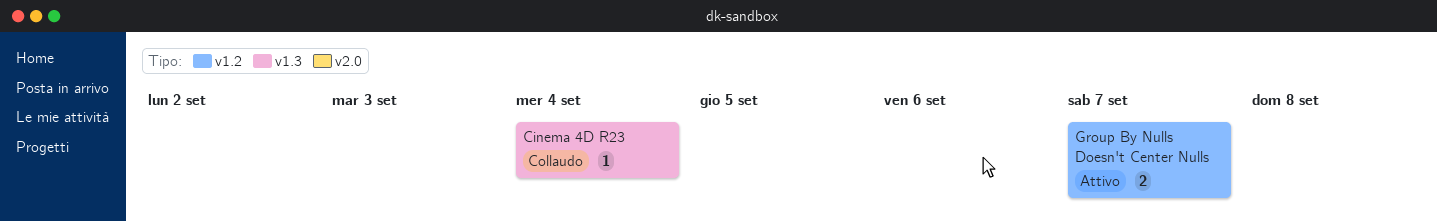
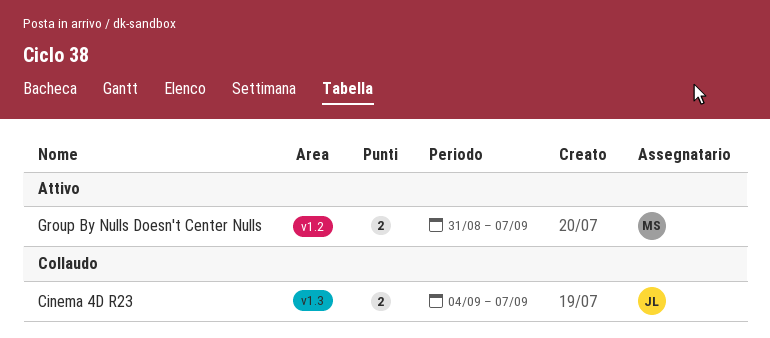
Cinema 4D R23, estimate: 1 -> 2
Cinema 4D R23, due: Sep 4 -> Sep 7

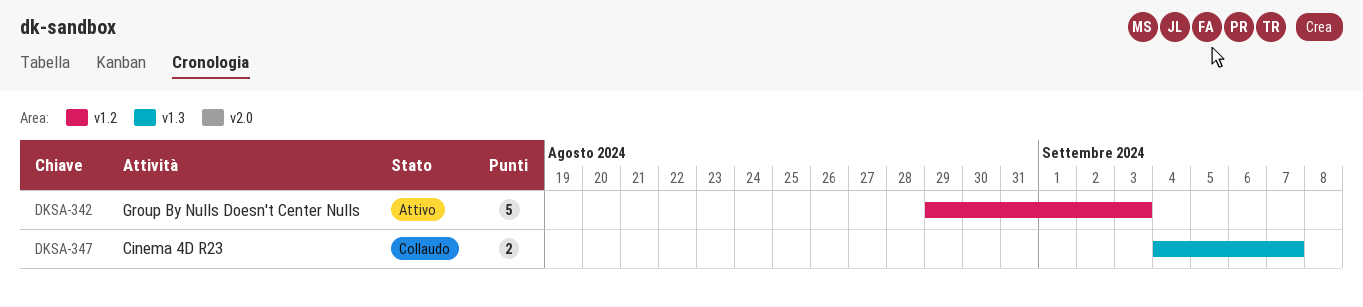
Group By Nulls Doesn't Center Nulls, estimate: 2 -> 5
Group By Nulls Doesn't Center Nulls, start: Aug 31 -> Aug 29
Group By Nulls Doesn't Center Nulls, due: Sep 7 -> Sep 3

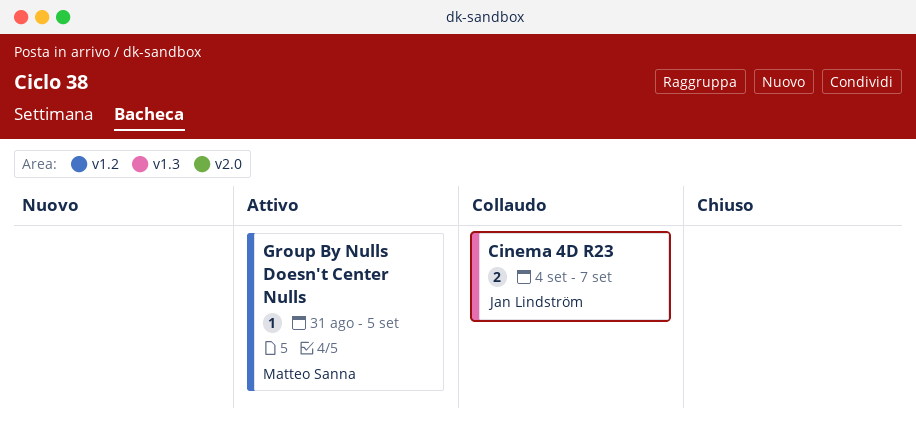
Group By Nulls Doesn't Center Nulls, estimate: 5 -> 1
Group By Nulls Doesn't Center Nulls, start: Aug 29 -> Aug 31
Group By Nulls Doesn't Center Nulls, due: Sep 3 -> Sep 5

